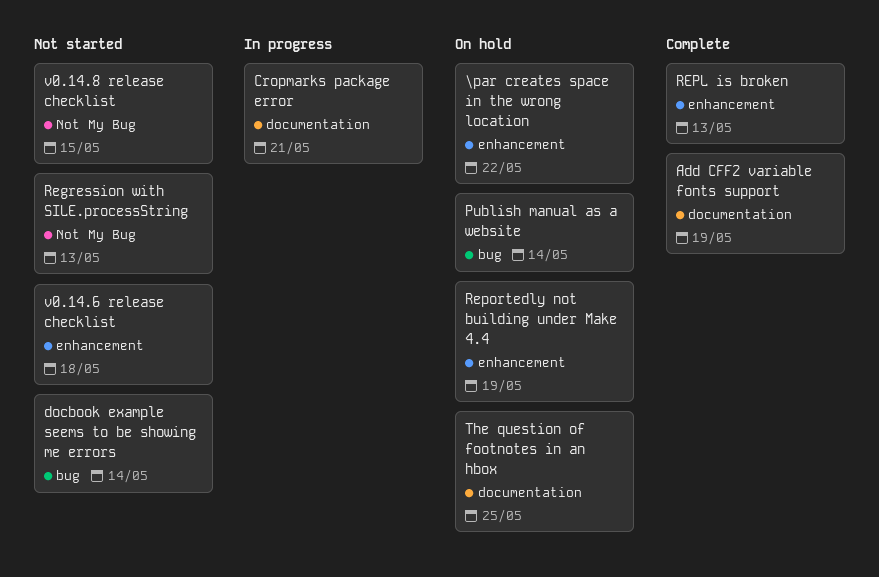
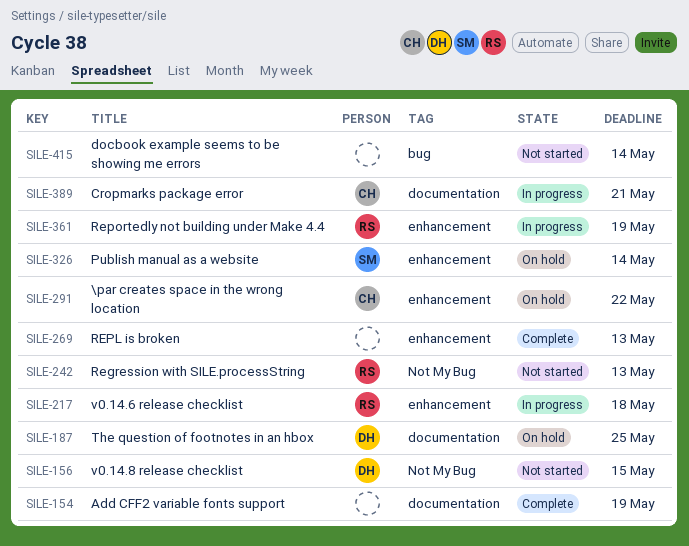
Publish manual as a website, label: bug -> enhancement
Reportedly not building under Make 4.4, status: On hold -> In progress
v0.14.6 release checklist, status: Not started -> In progress

